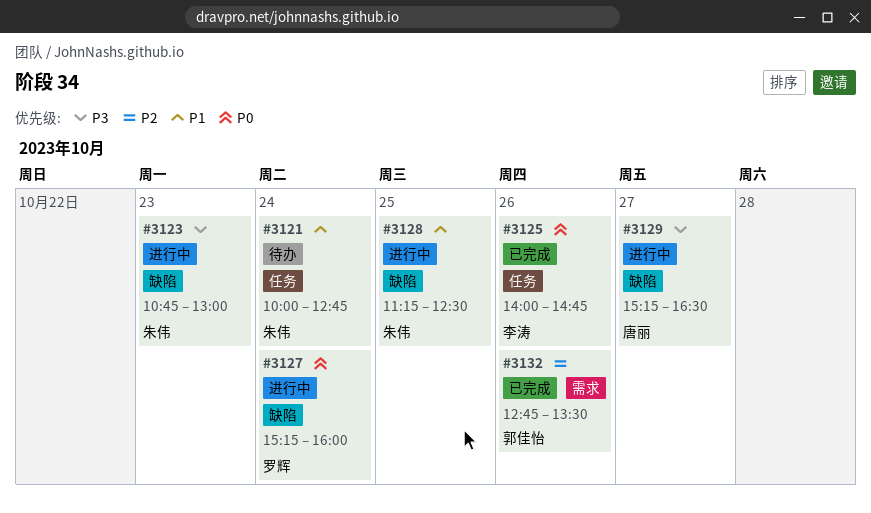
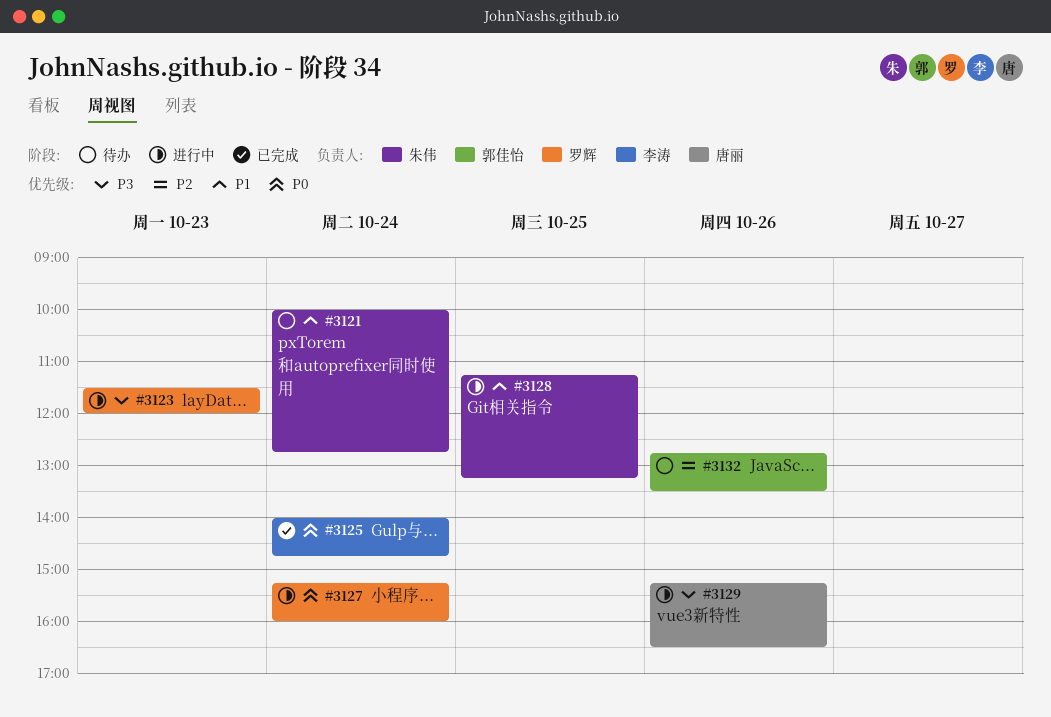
#3123, owner: 朱伟 -> 罗辉
#3123, begins: 10:45 -> 11:30
#3123, ends: 13:00 -> 12:00
#3125, day: Oct 26 -> Oct 24
#3128, ends: 12:30 -> 13:15
#3129, day: Oct 27 -> Oct 26
#3132, status: 已完成 -> 待办

